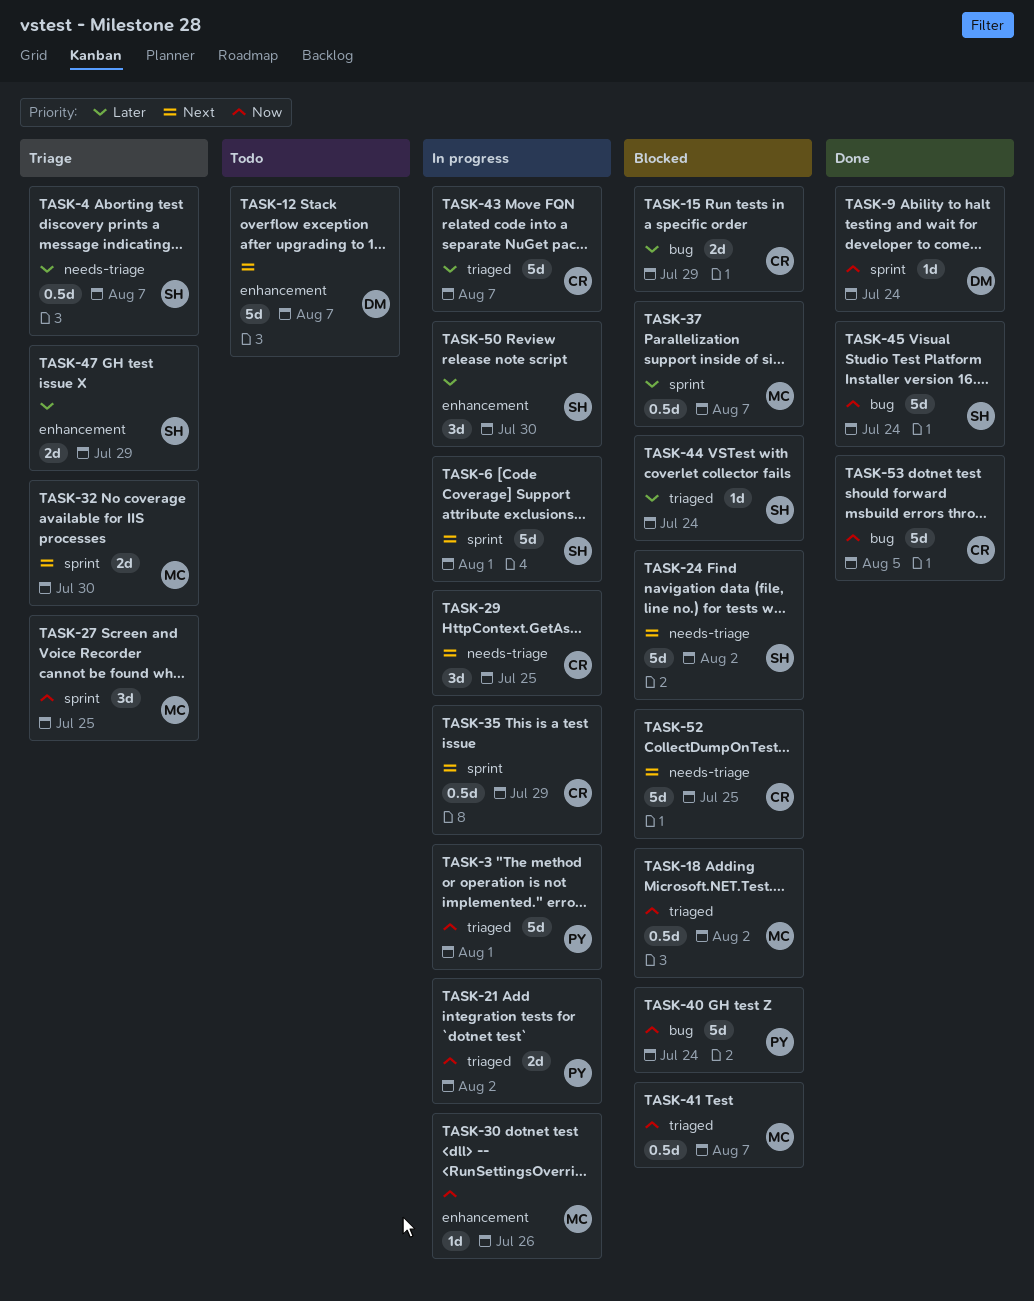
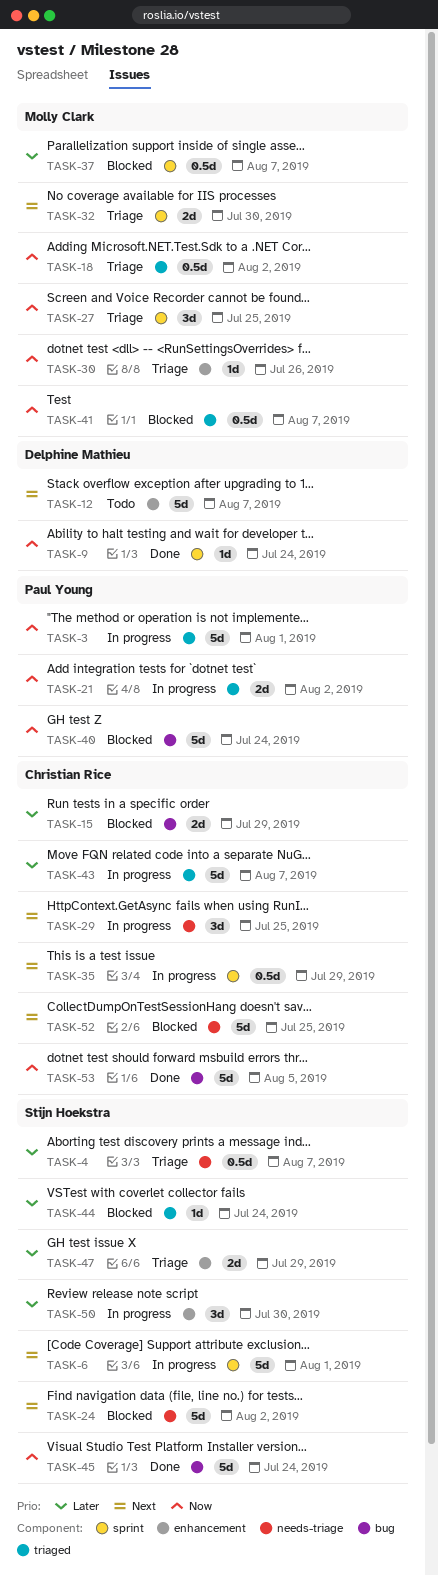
TASK-18, status: Blocked -> Triage
TASK-30, status: In progress -> Triage

